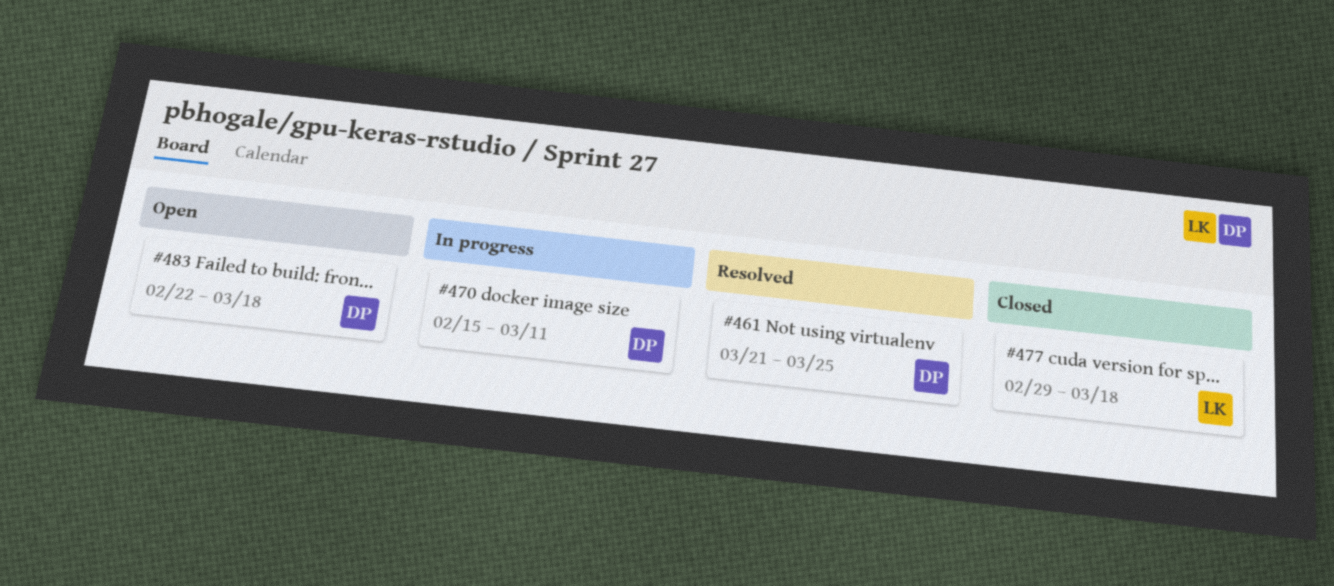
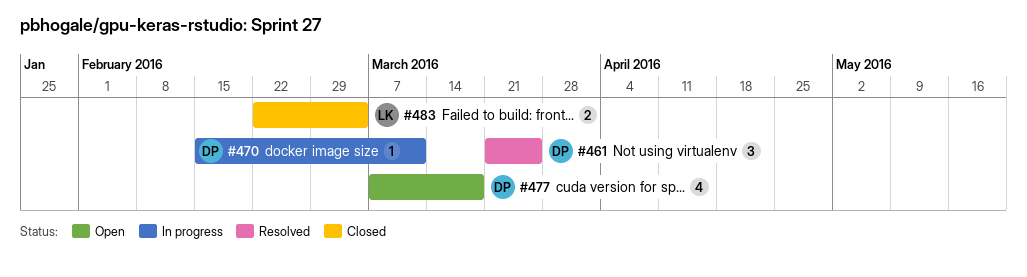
#477, status: Closed -> Open
#477, owner: LK -> DP
#477, start: Feb 29 -> Mar 7
#483, status: Open -> Closed
#483, owner: DP -> LK
#483, due: Mar 18 -> Mar 4

